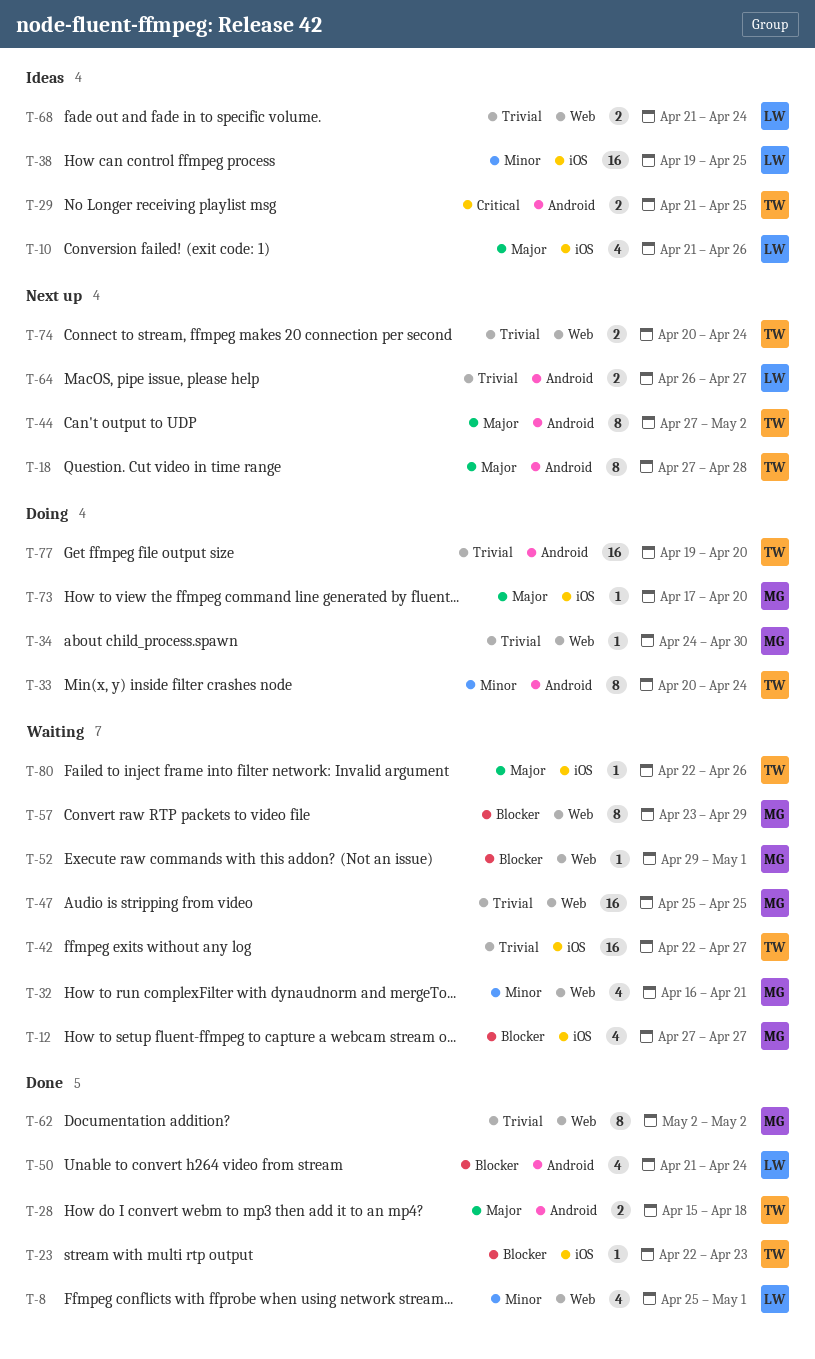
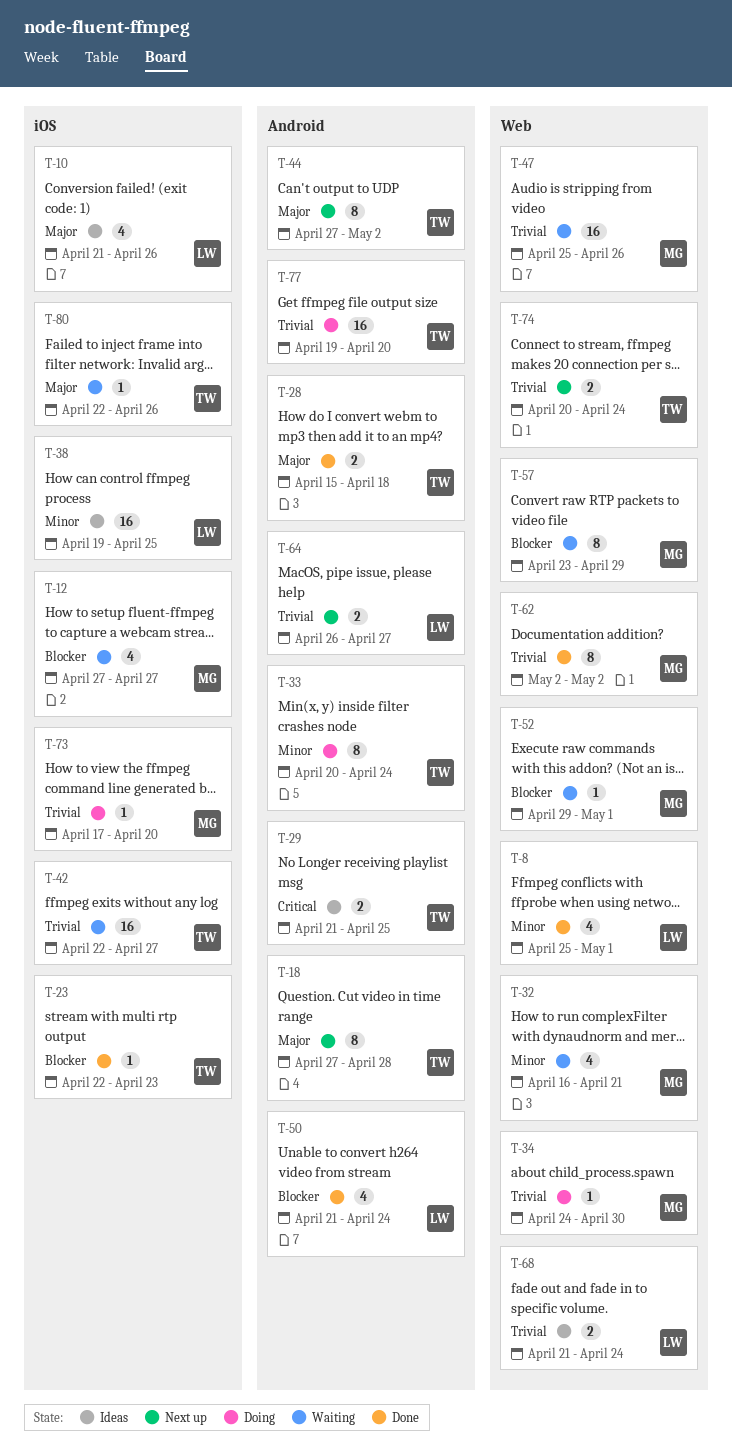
T-47, due: Apr 25 -> Apr 26
T-73, priority: Major -> Trivial

